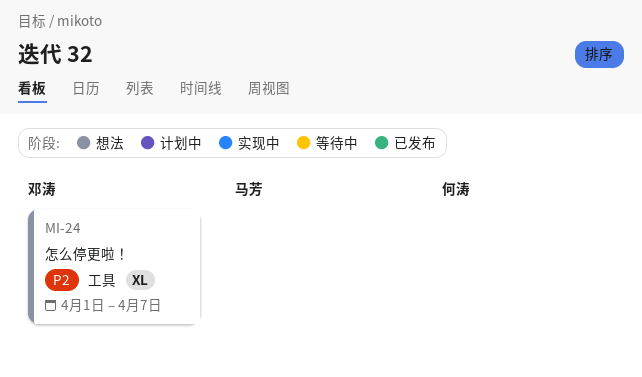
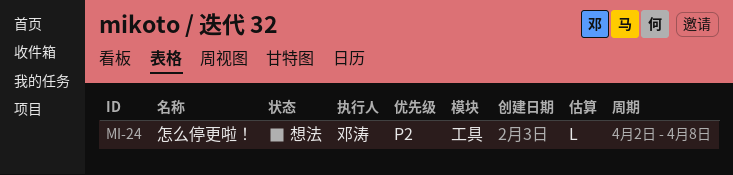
MI-24, estimate: XL -> L
MI-24, start: Apr 1 -> Apr 2
MI-24, due: Apr 7 -> Apr 8

